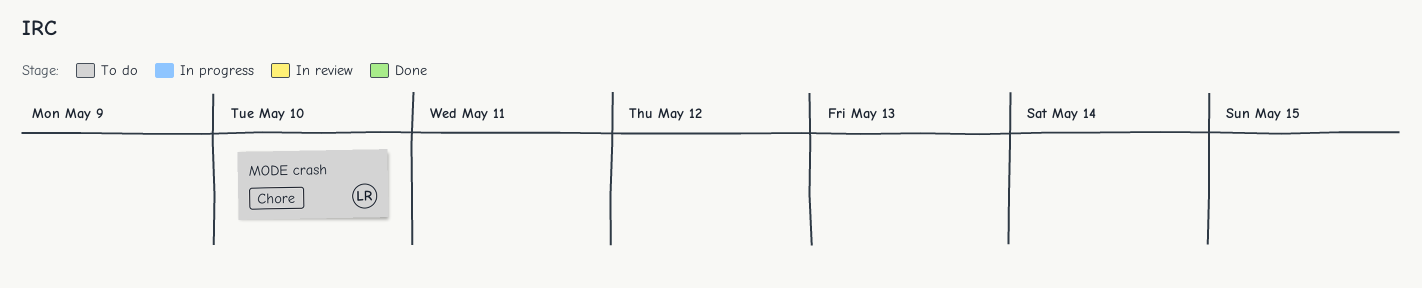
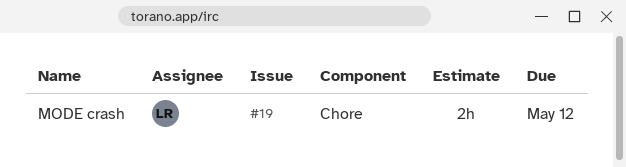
MODE crash, due: May 10 -> May 12

